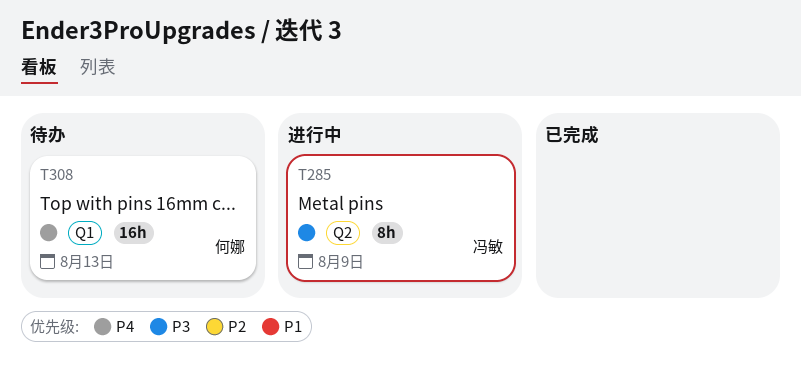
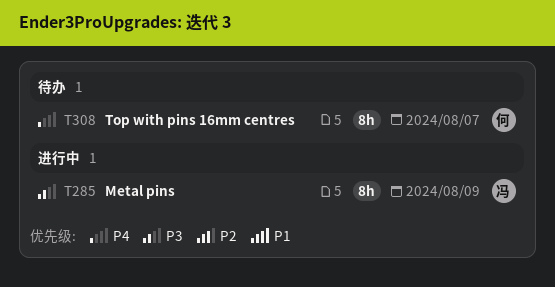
T308, estimate: 16h -> 8h
T308, due: Aug 13 -> Aug 7

